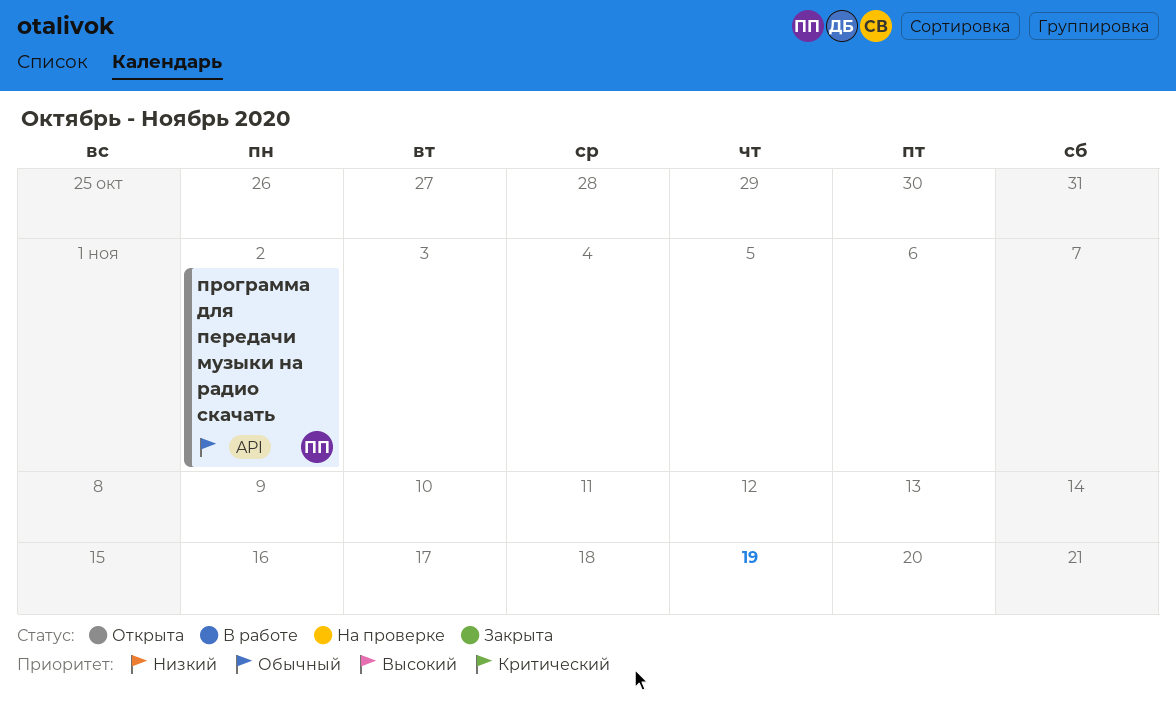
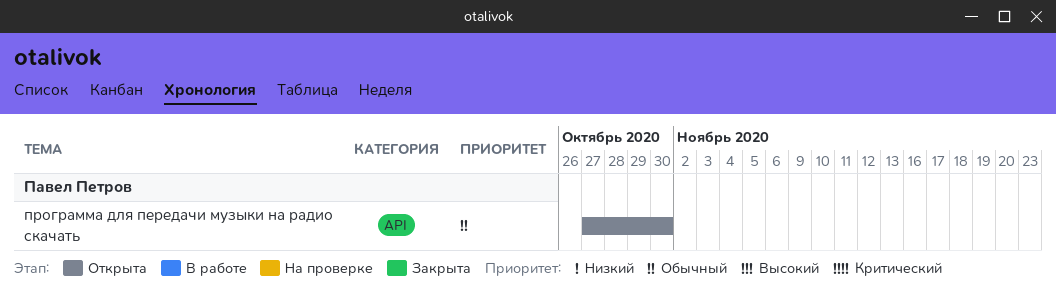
программа для передачи музыки на радио скачать, due: Nov 2 -> Oct 30

